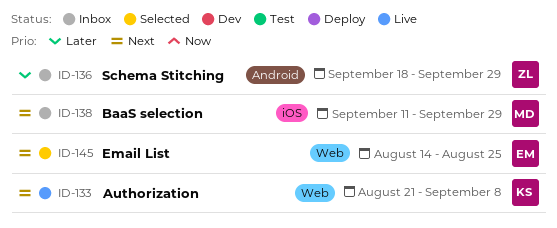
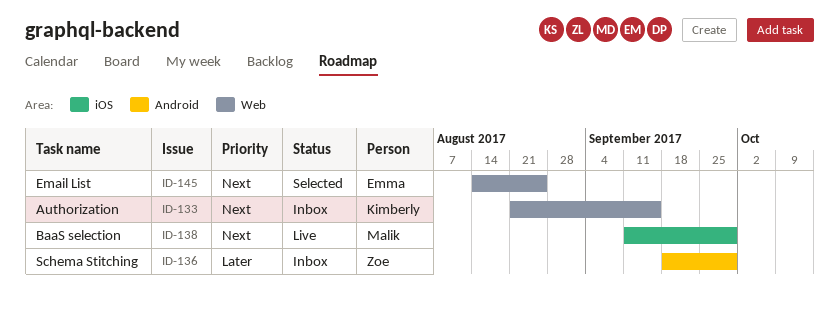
ID-133, status: Live -> Inbox
ID-133, due: Sep 8 -> Sep 15
ID-138, status: Inbox -> Live

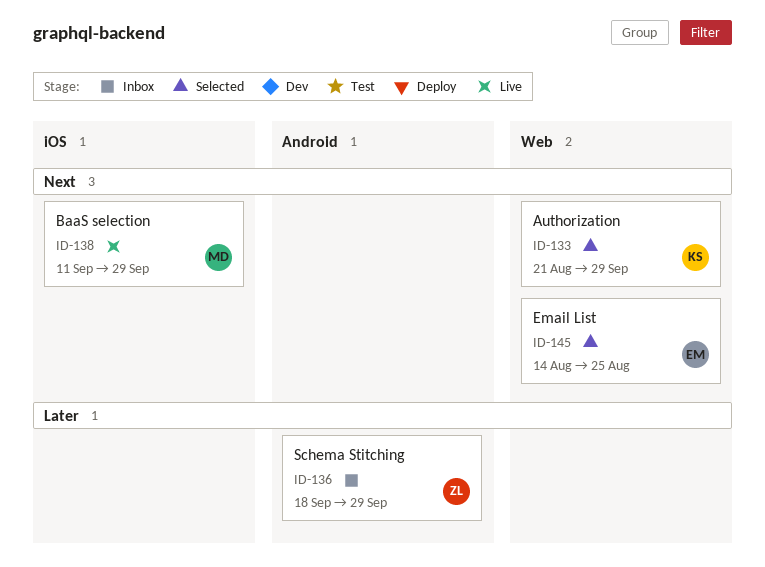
ID-133, status: Inbox -> Selected
ID-133, due: Sep 15 -> Sep 29

